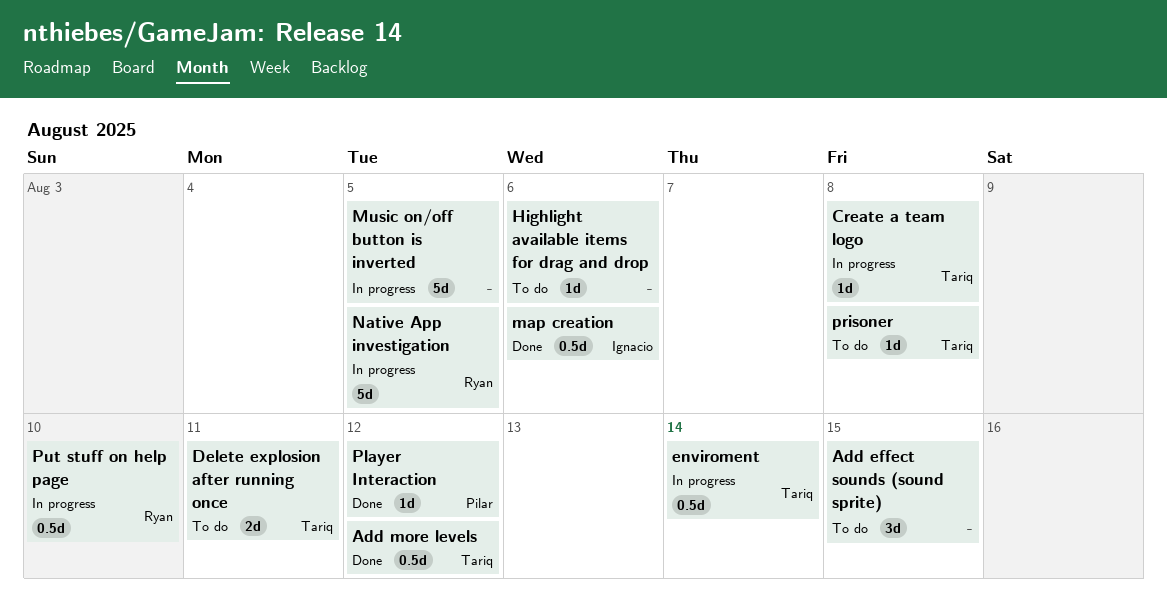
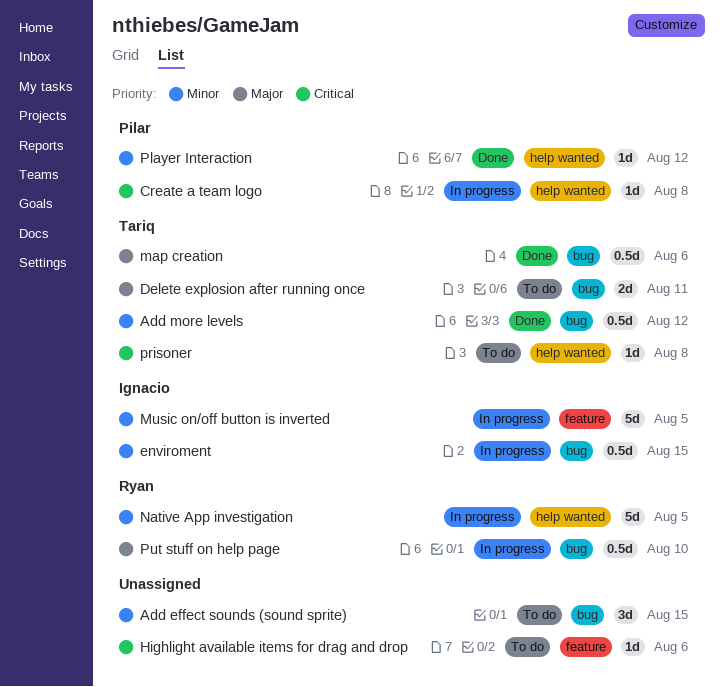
Create a team logo, owner: Tariq -> Pilar
enviroment, owner: Tariq -> Ignacio
enviroment, due: Aug 14 -> Aug 15
map creation, owner: Ignacio -> Tariq
Music on/off button is inverted, owner: none -> Ignacio

